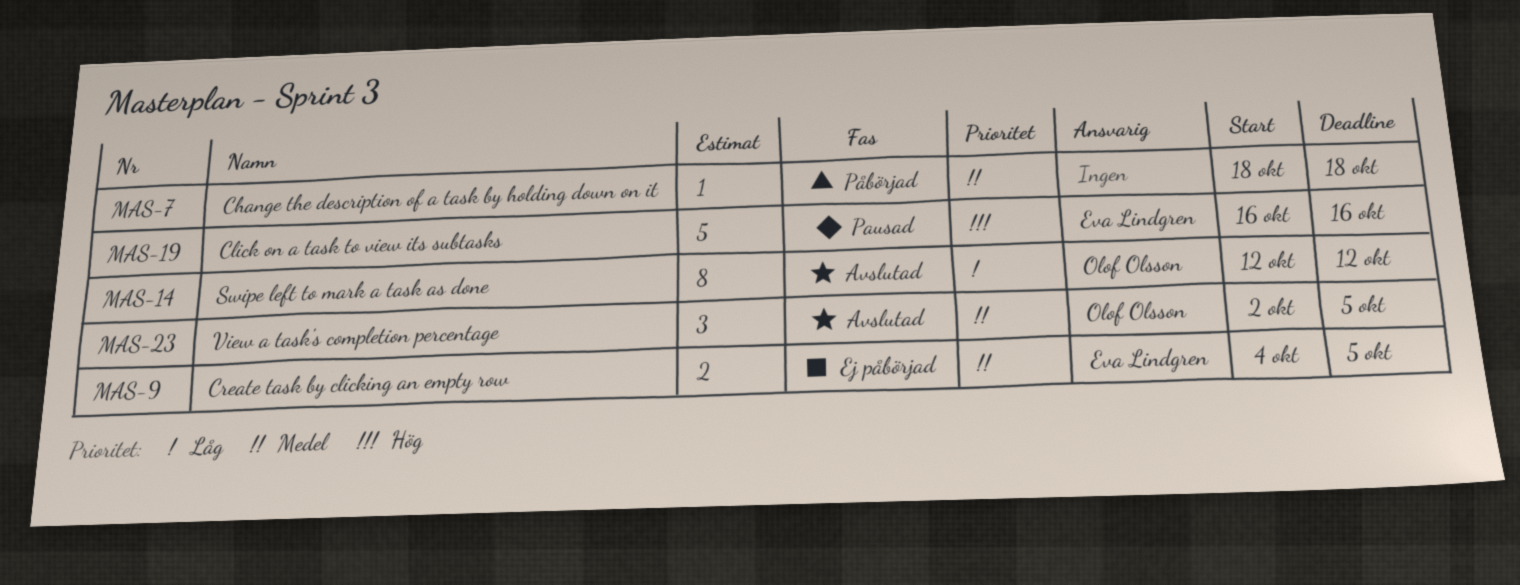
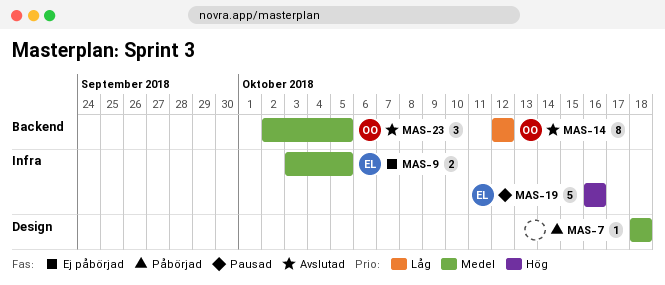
MAS-9, start: Oct 4 -> Oct 3

